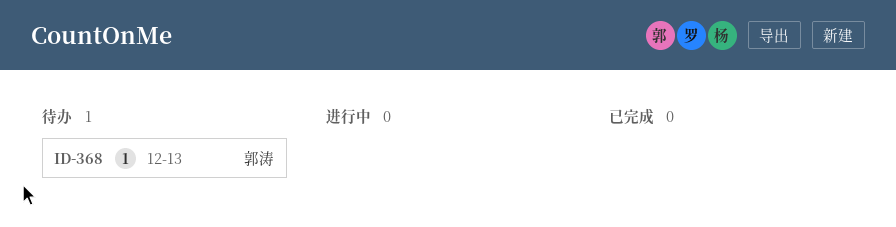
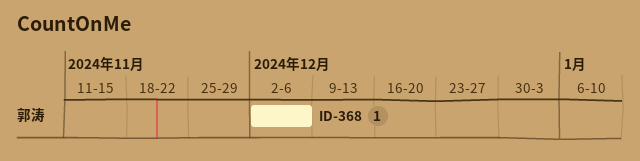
ID-368, due: Dec 13 -> Dec 6

